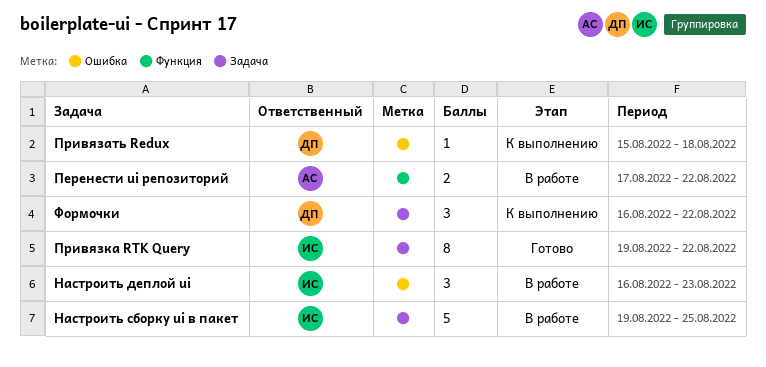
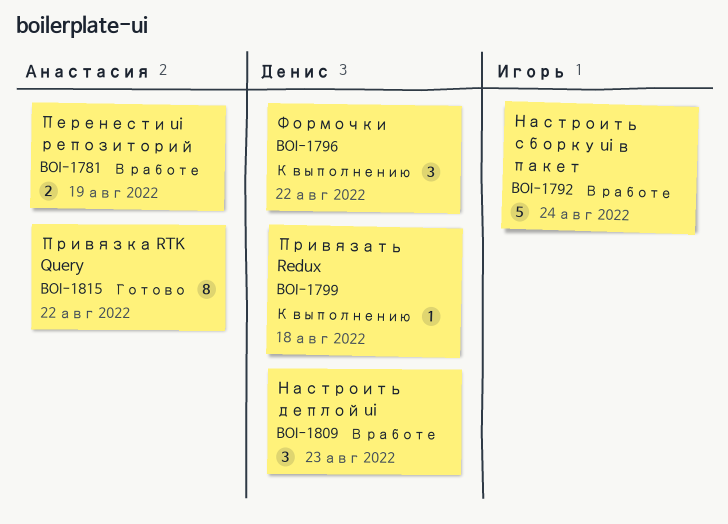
Настроить деплой ui, owner: Игорь -> Денис
Настроить сборку ui в пакет, due: Aug 25 -> Aug 24
Перенести ui репозиторий, due: Aug 22 -> Aug 19
Привязка RTK Query, owner: Игорь -> Анастасия

